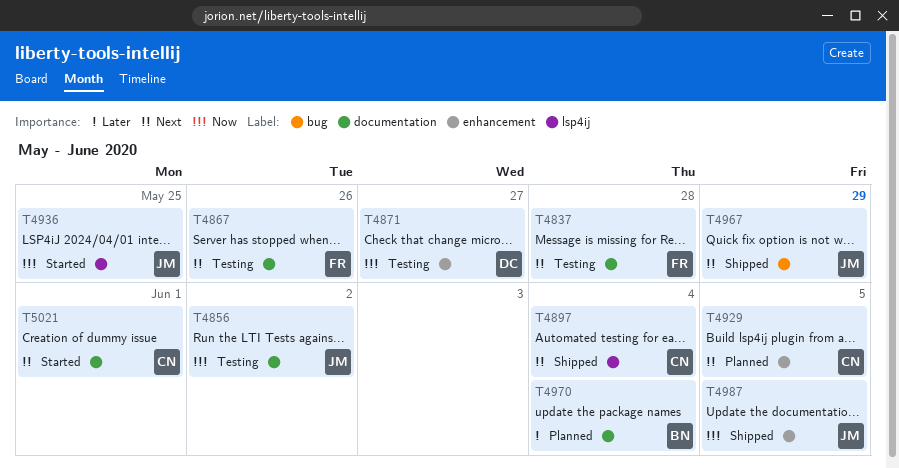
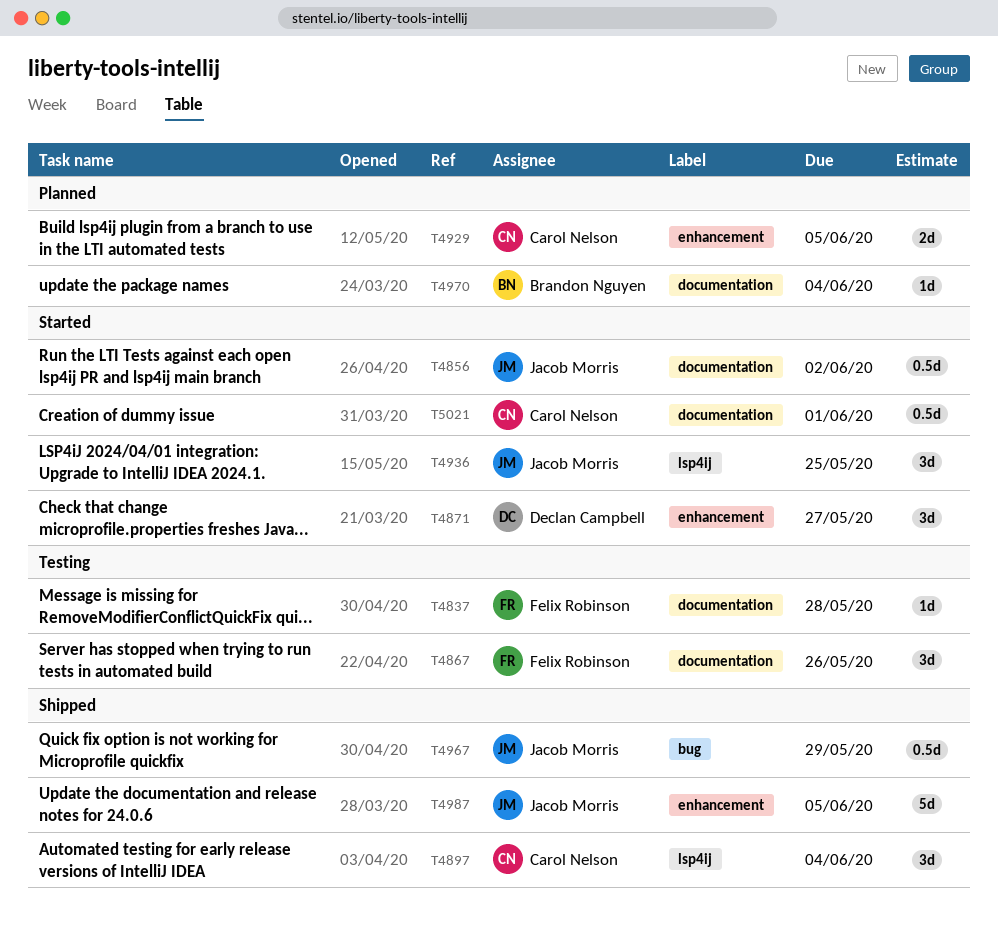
T4856, status: Testing -> Started
T4871, status: Testing -> Started

